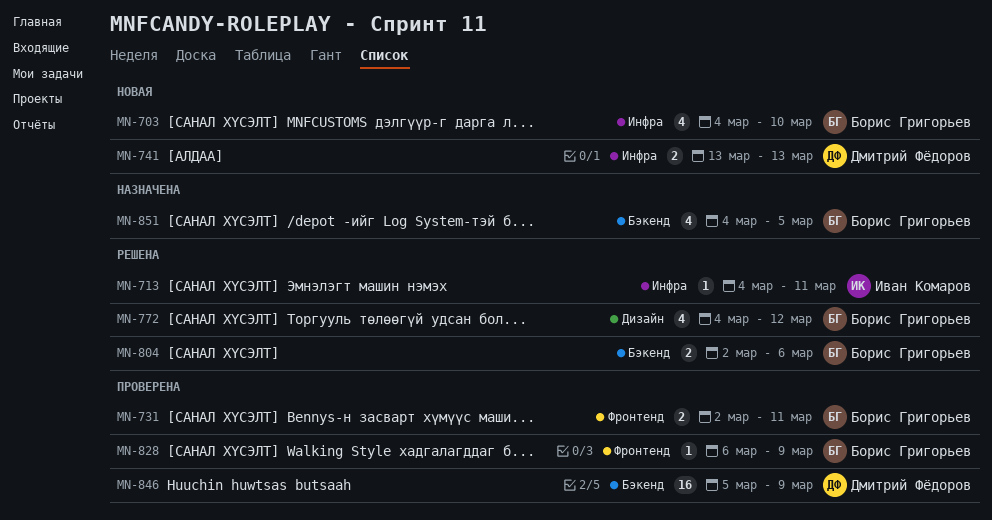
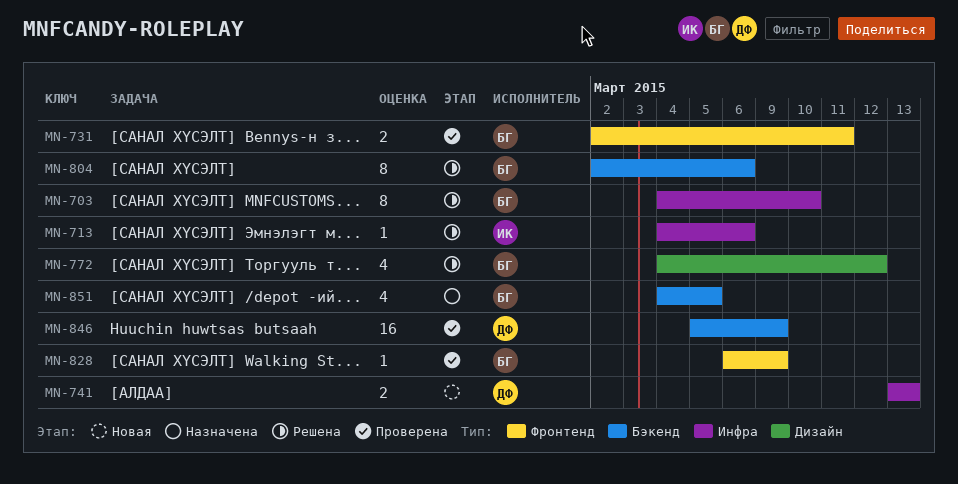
MN-703, status: Новая -> Решена
MN-703, estimate: 4 -> 8
MN-713, due: Mar 11 -> Mar 6
MN-804, estimate: 2 -> 8

